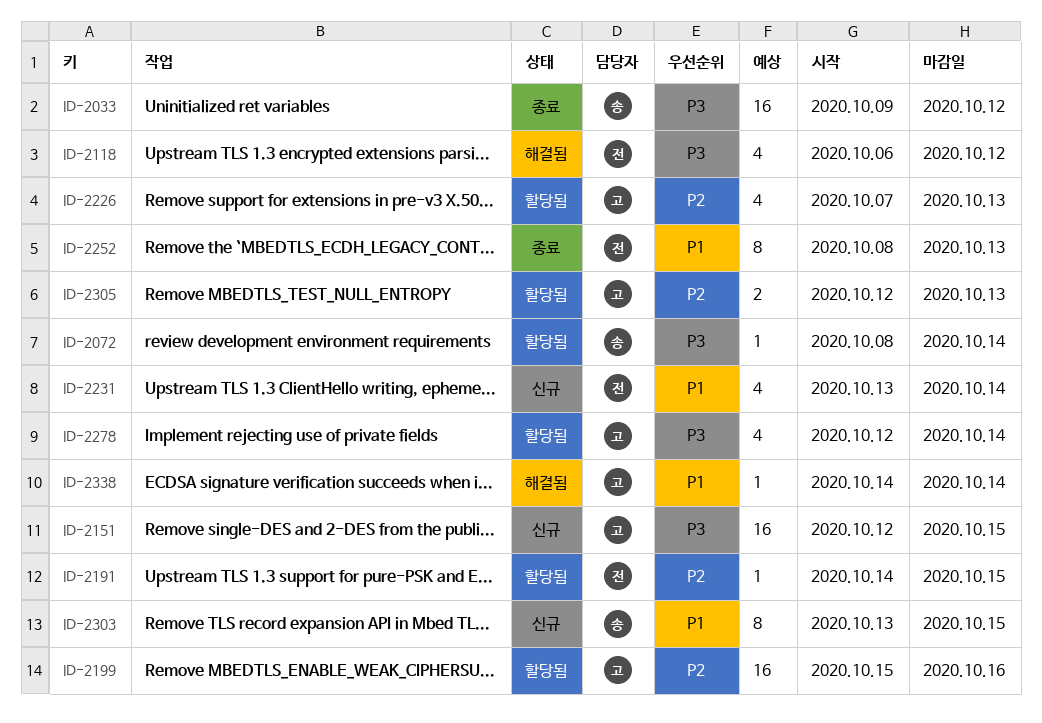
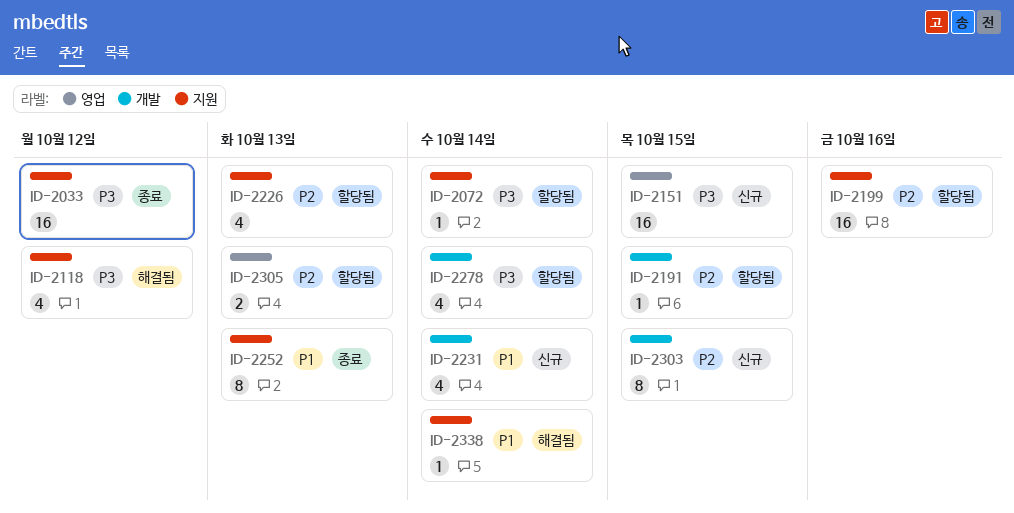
ID-2303, priority: P1 -> P2

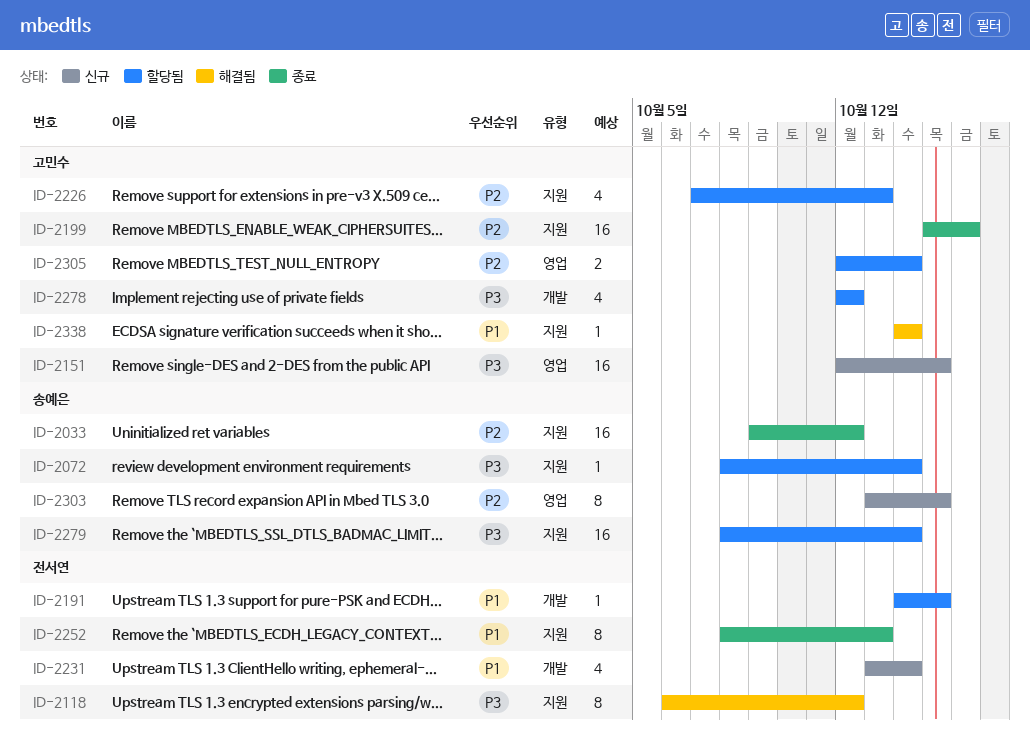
ID-2033, priority: P3 -> P2
ID-2118, estimate: 4 -> 8
ID-2191, priority: P2 -> P1
ID-2199, status: 할당됨 -> 종료
ID-2278, due: Oct 14 -> Oct 12
ID-2279: none -> present
ID-2303, label: 개발 -> 영업
ID-2305, due: Oct 13 -> Oct 14

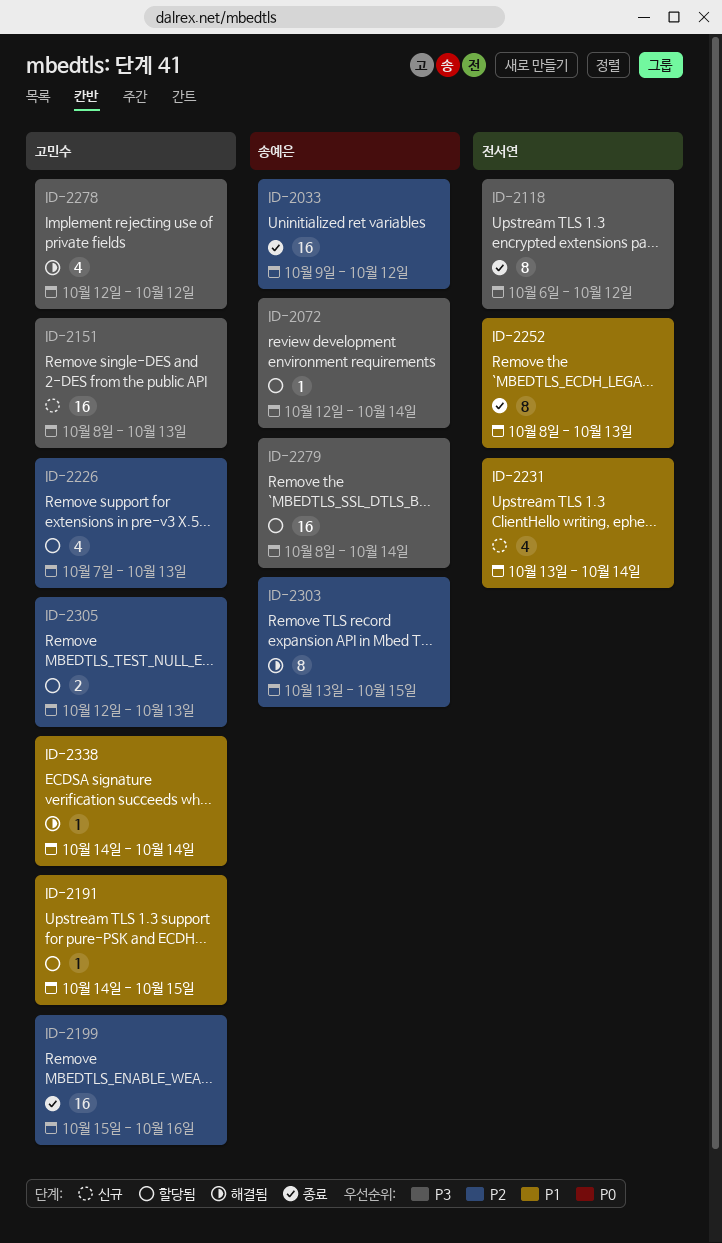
ID-2072, start: Oct 8 -> Oct 12
ID-2118, status: 해결됨 -> 종료
ID-2151, start: Oct 12 -> Oct 8
ID-2151, due: Oct 15 -> Oct 13
ID-2191, owner: 전서연 -> 고민수
ID-2278, status: 할당됨 -> 해결됨
ID-2303, status: 신규 -> 해결됨
ID-2305, due: Oct 14 -> Oct 13

